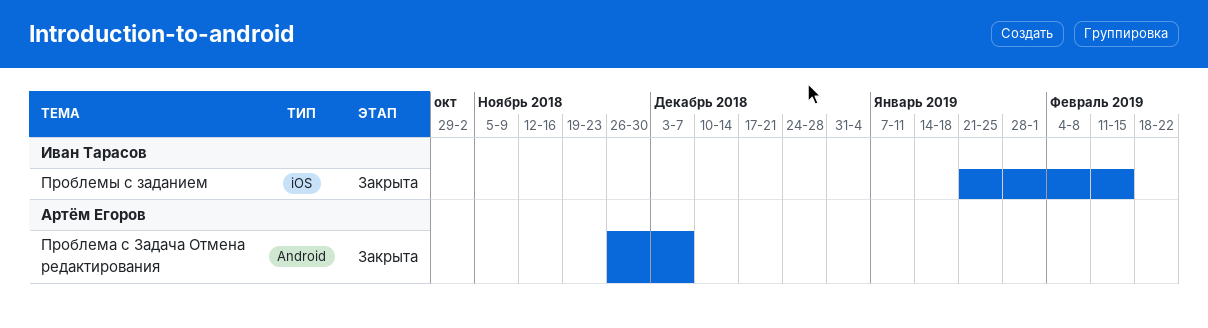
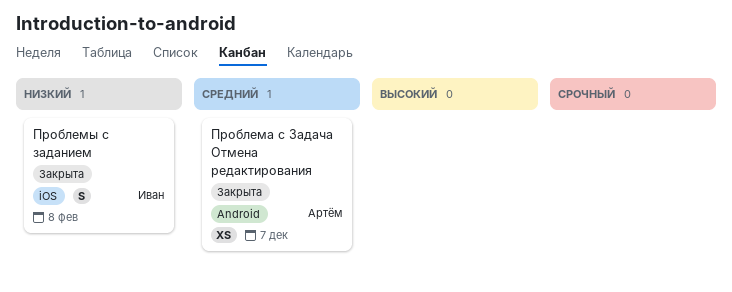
Проблемы с заданием, due: Feb 15 -> Feb 8

